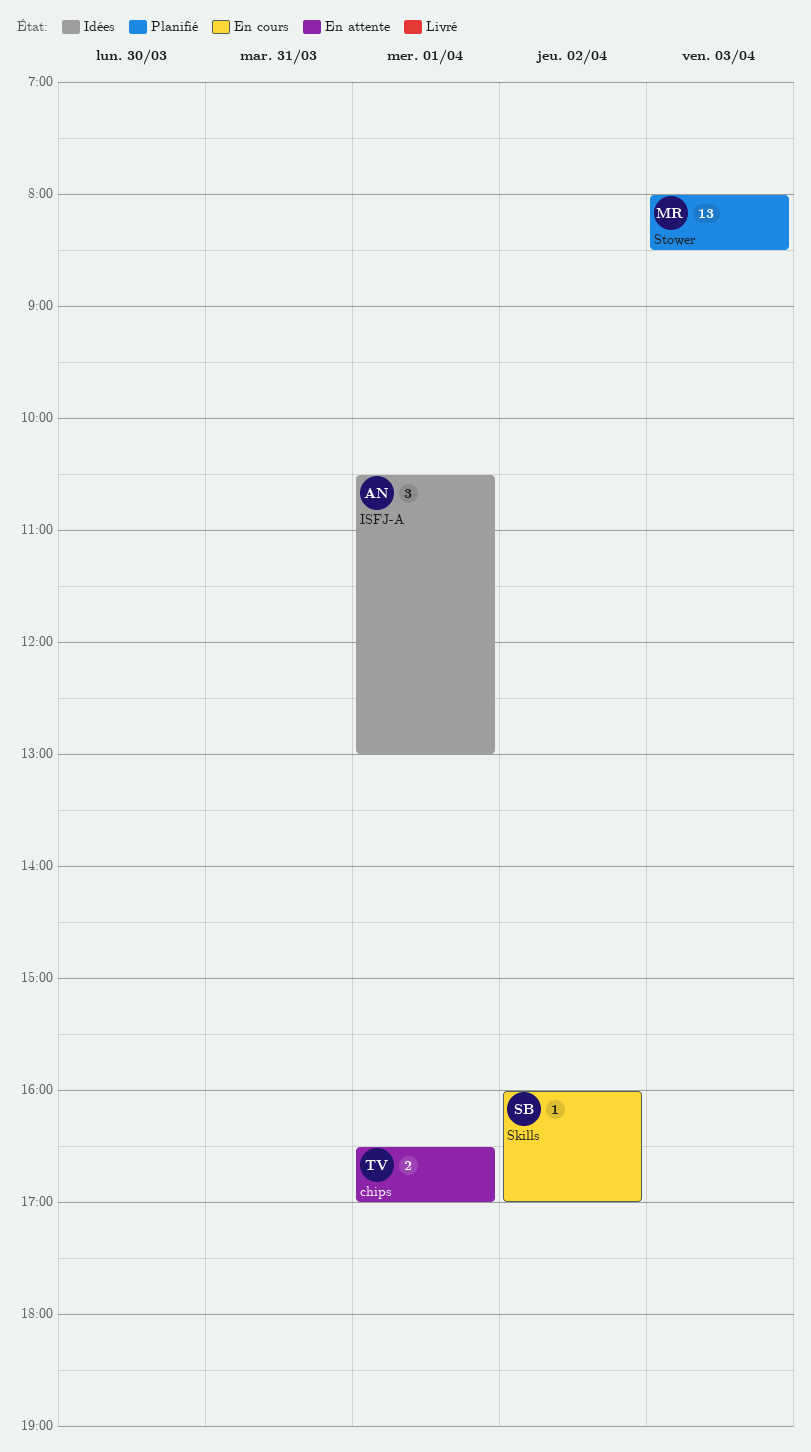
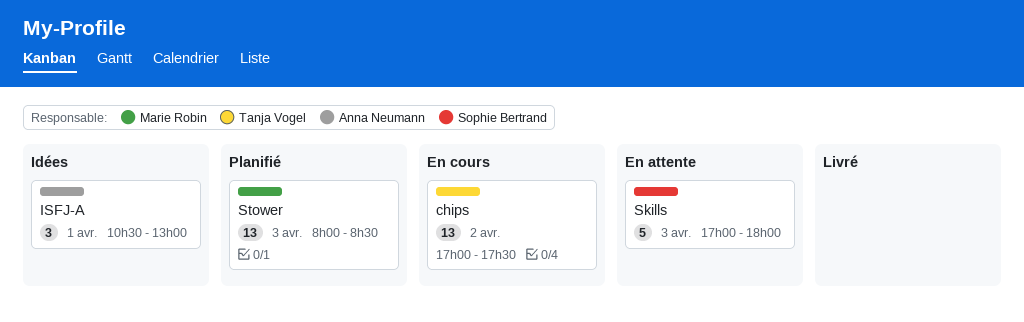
chips, status: En attente -> En cours
chips, estimate: 2 -> 13
chips, day: Apr 1 -> Apr 2
chips, begins: 16:30 -> 17:00
chips, ends: 17:00 -> 17:30
Skills, status: En cours -> En attente
Skills, estimate: 1 -> 5
Skills, day: Apr 2 -> Apr 3
Skills, begins: 16:00 -> 17:00
Skills, ends: 17:00 -> 18:00

